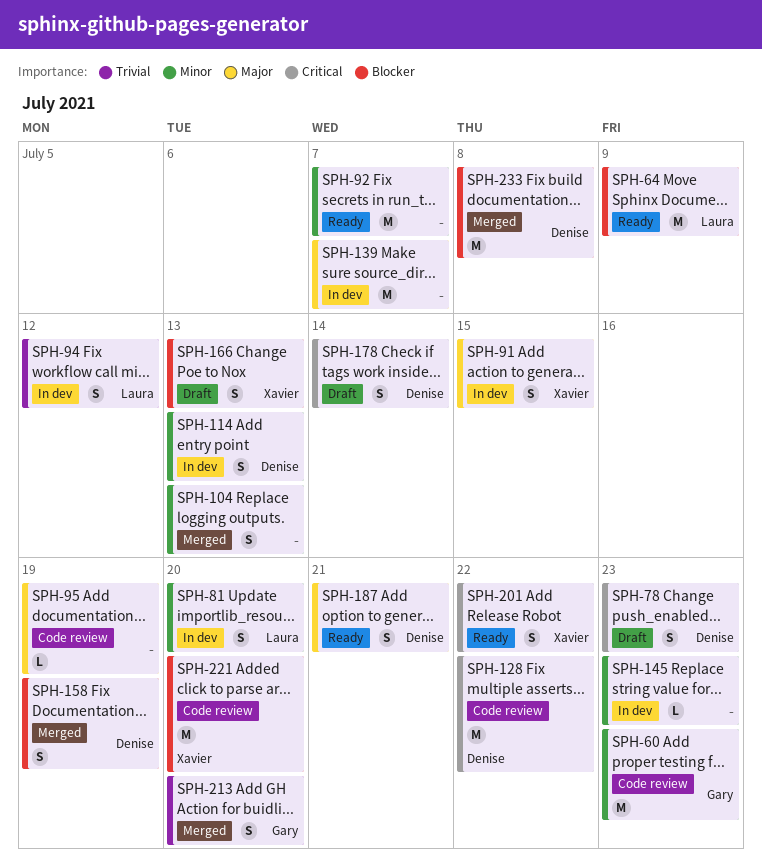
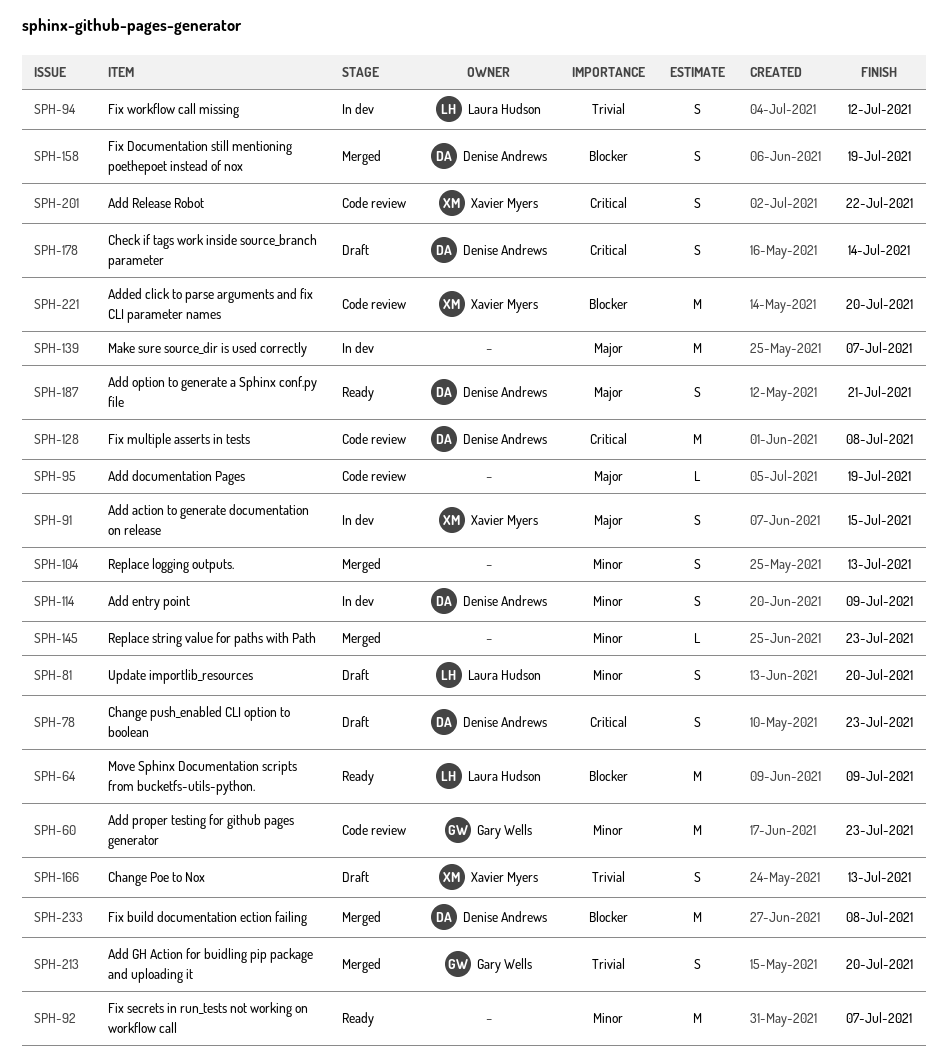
SPH-81, status: In dev -> Draft
SPH-114, due: Jul 13 -> Jul 9
SPH-128, due: Jul 22 -> Jul 8
SPH-145, status: In dev -> Merged
SPH-166, priority: Blocker -> Trivial
SPH-201, status: Ready -> Code review

